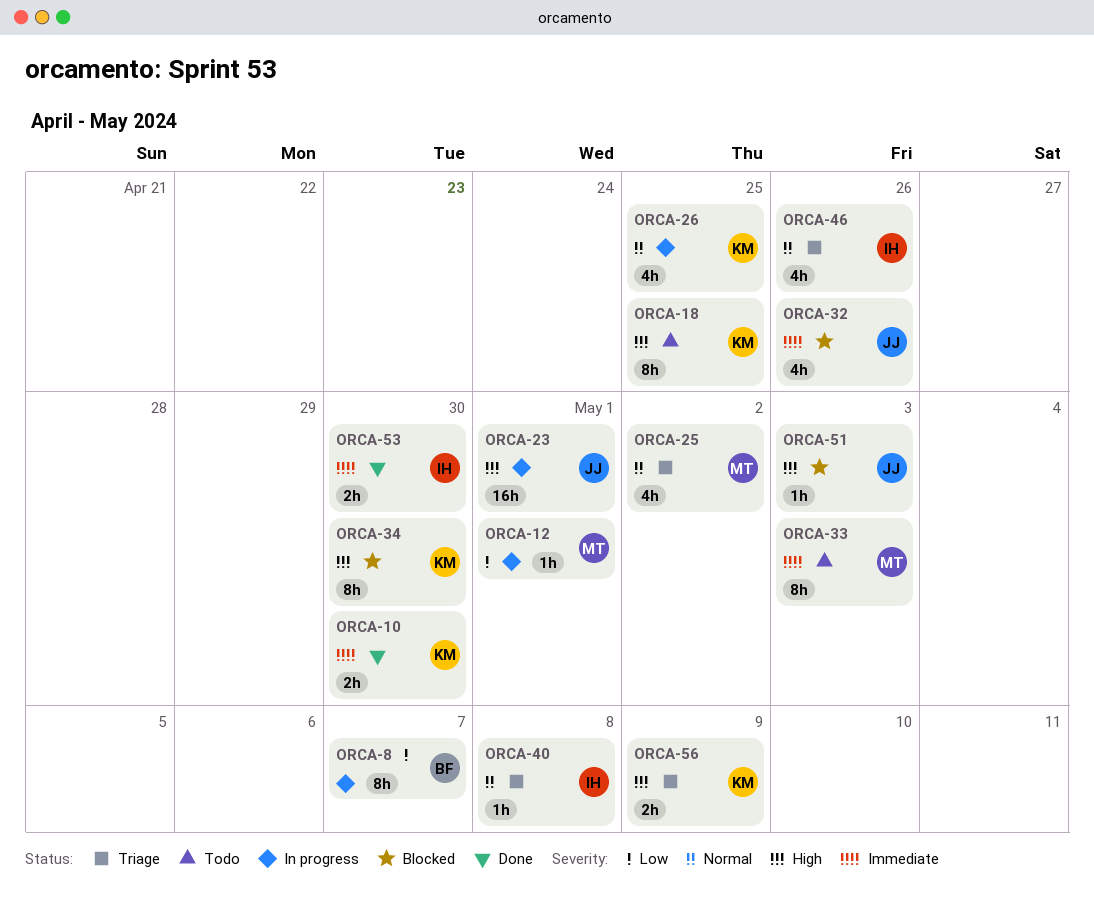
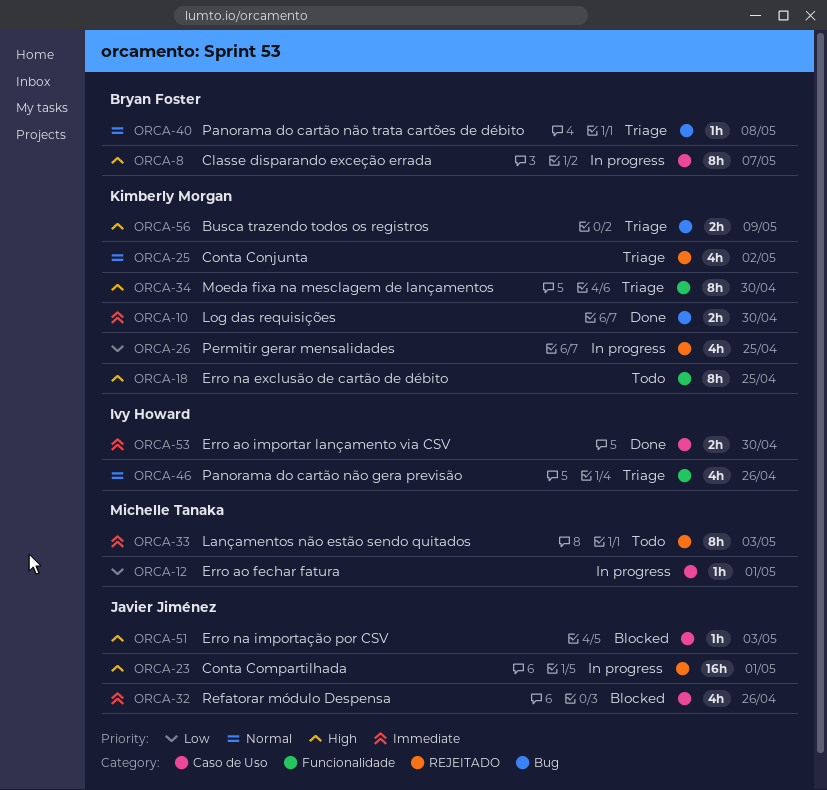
ORCA-8, priority: Low -> High
ORCA-25, owner: Michelle Tanaka -> Kimberly Morgan
ORCA-26, priority: Normal -> Low
ORCA-34, status: Blocked -> Triage
ORCA-40, owner: Ivy Howard -> Bryan Foster

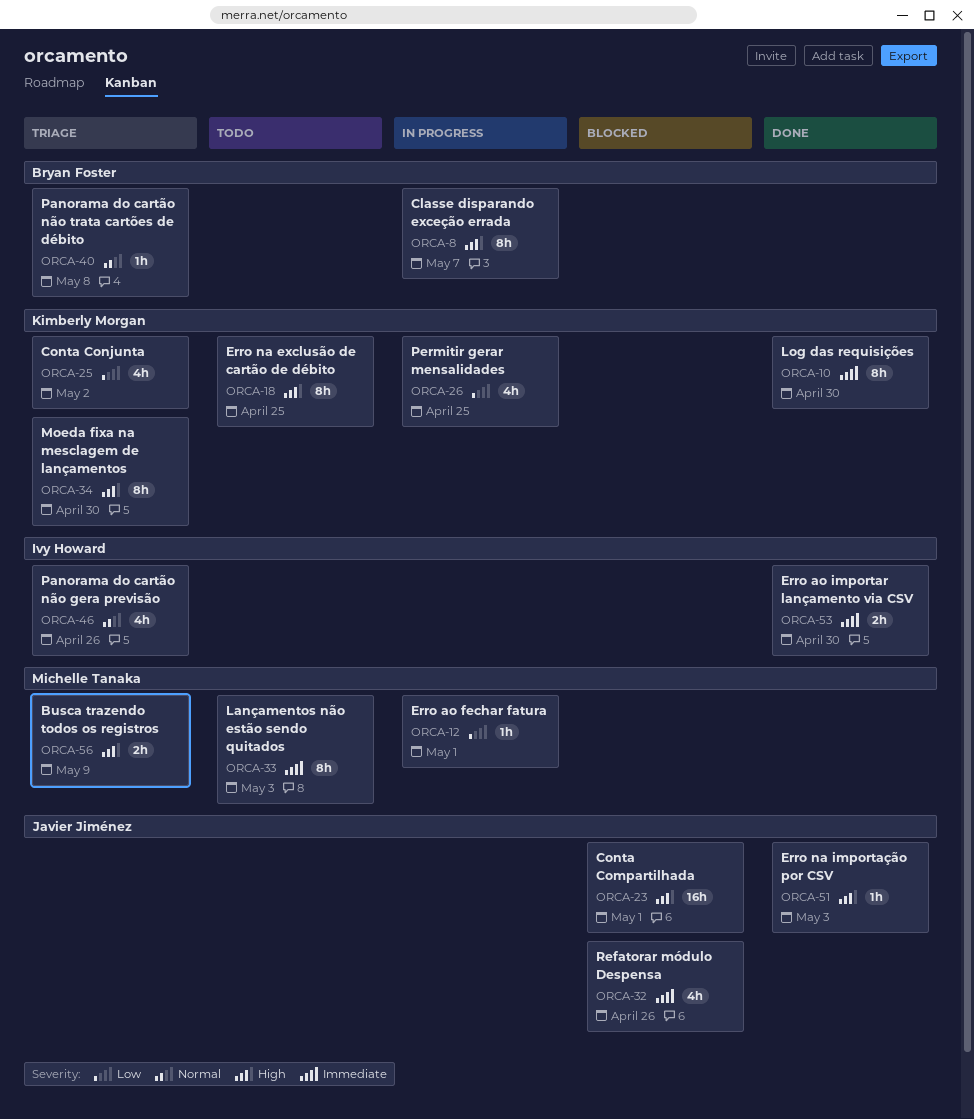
ORCA-10, estimate: 2h -> 8h
ORCA-23, status: In progress -> Blocked
ORCA-25, priority: Normal -> Low
ORCA-51, status: Blocked -> Done
ORCA-56, owner: Kimberly Morgan -> Michelle Tanaka

